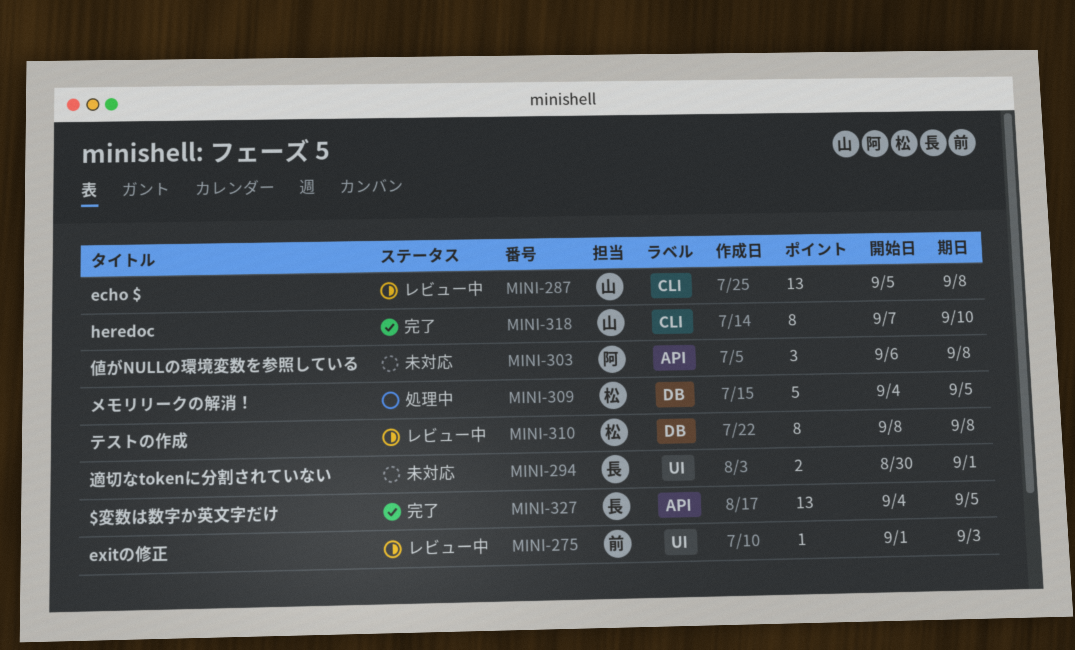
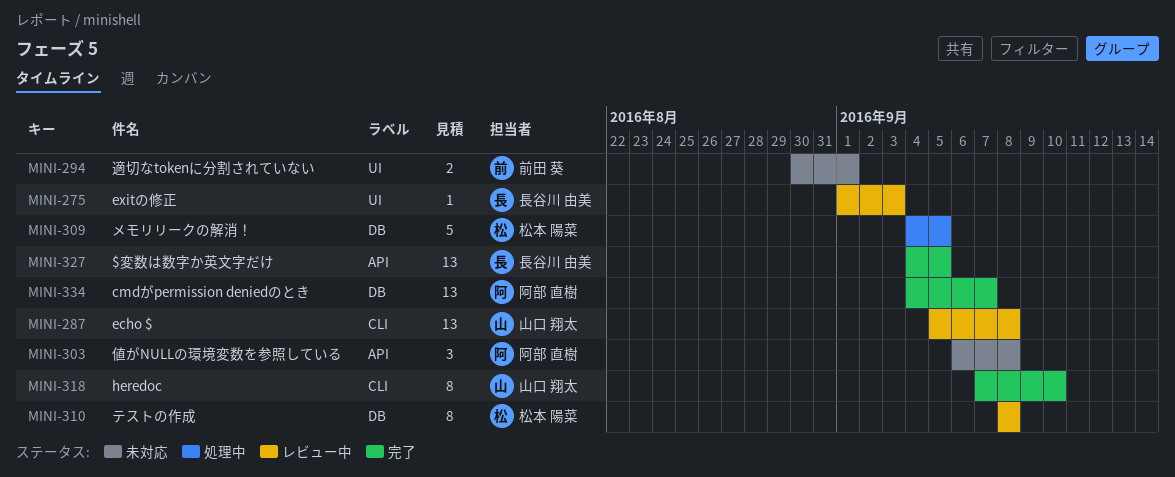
MINI-275, owner: 前田 葵 -> 長谷川 由美
MINI-294, owner: 長谷川 由美 -> 前田 葵
MINI-334: none -> present

